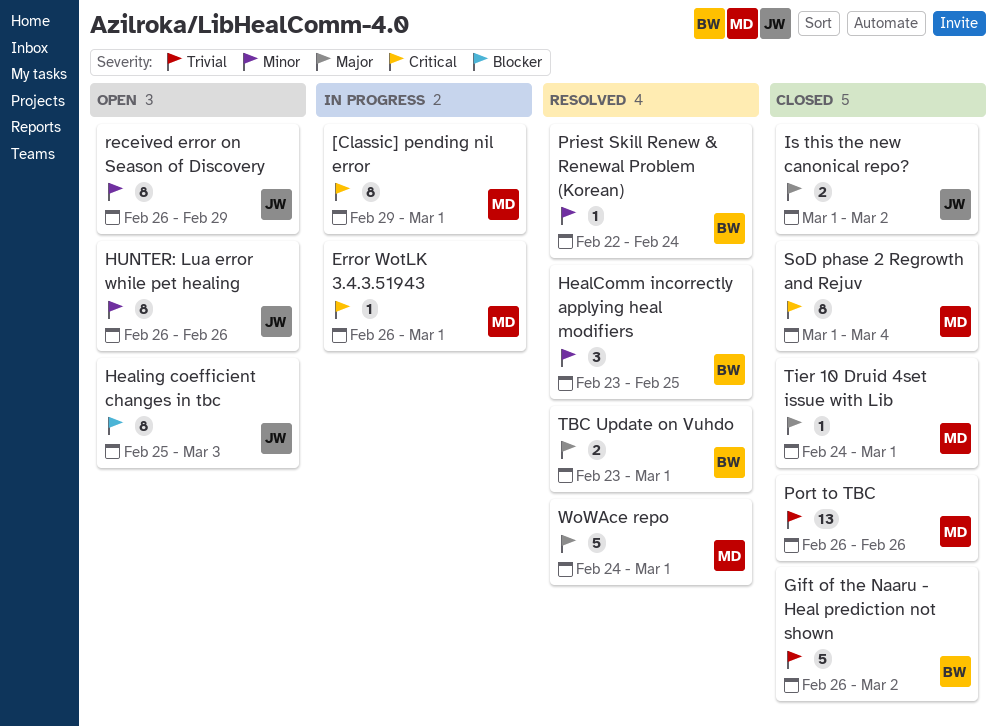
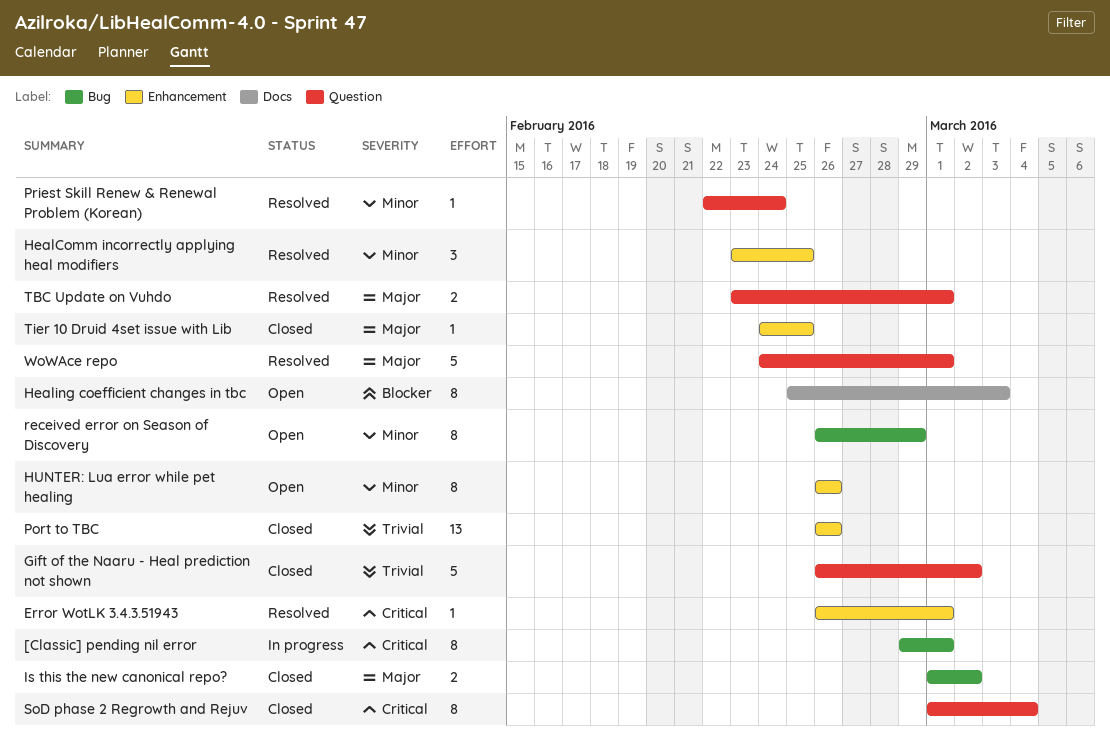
Error WotLK 3.4.3.51943, status: In progress -> Resolved
Tier 10 Druid 4set issue with Lib, due: Mar 1 -> Feb 25

